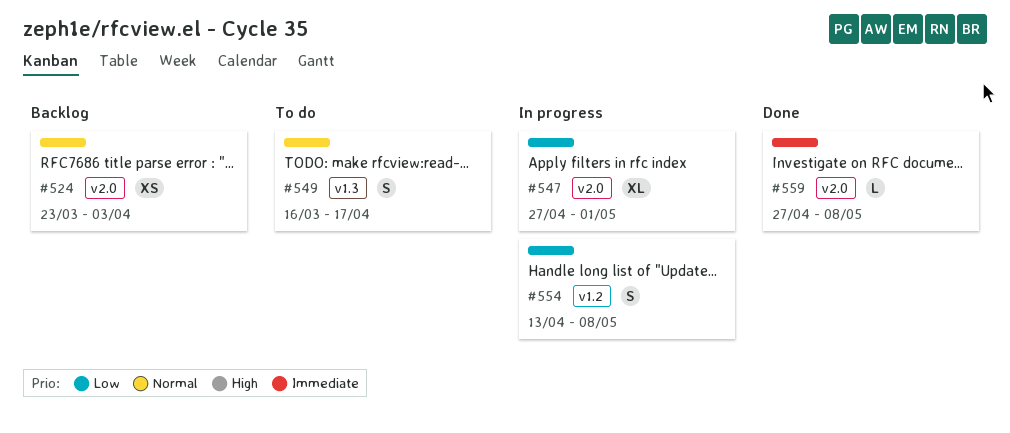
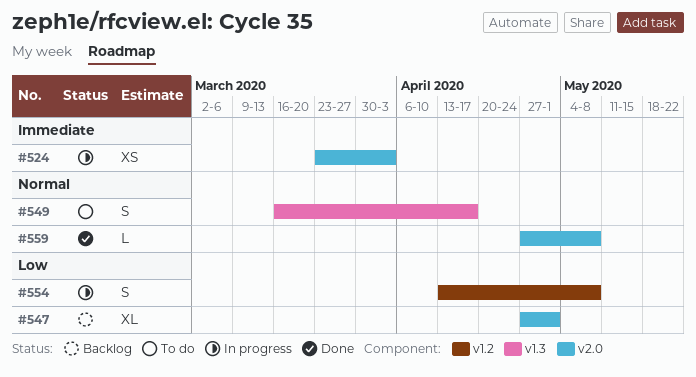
#524, status: Backlog -> In progress
#524, priority: Normal -> Immediate
#547, status: In progress -> Backlog
#559, priority: Immediate -> Normal

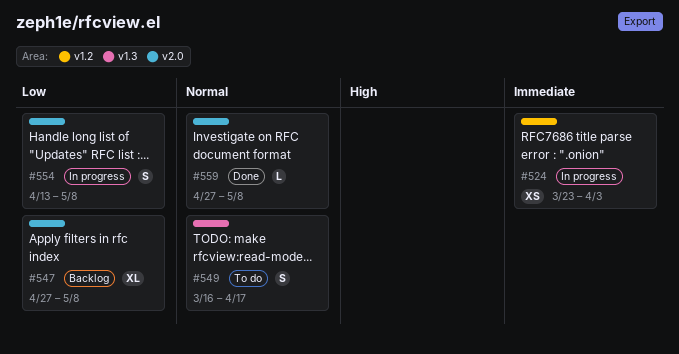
#524, label: v2.0 -> v1.2
#547, due: May 1 -> May 8
#554, label: v1.2 -> v2.0

